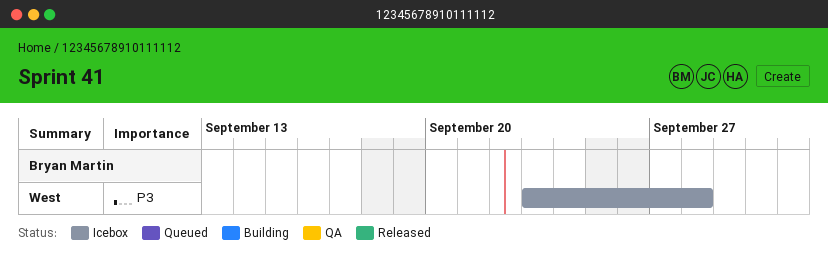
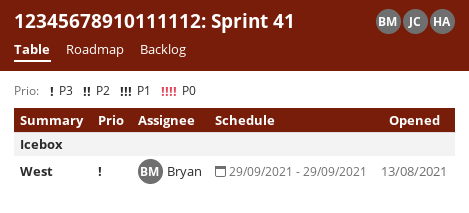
West, start: Sep 23 -> Sep 29
West, due: Sep 28 -> Sep 29

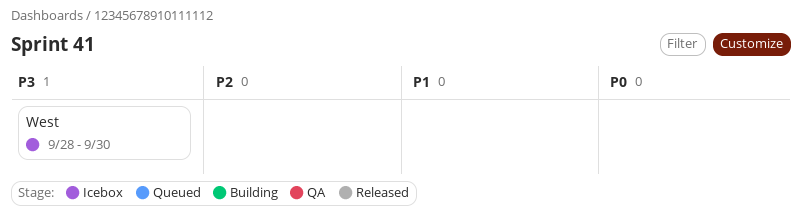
West, start: Sep 29 -> Sep 28
West, due: Sep 29 -> Sep 30

